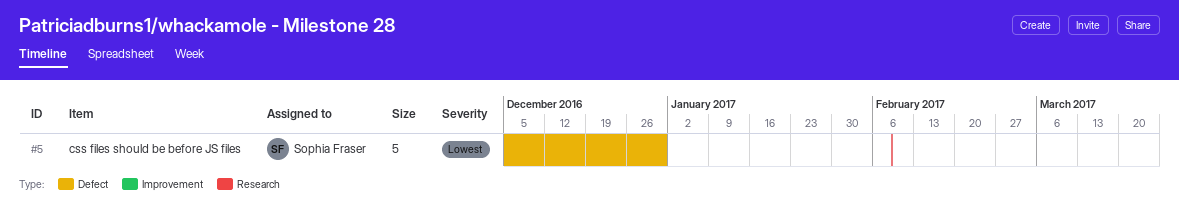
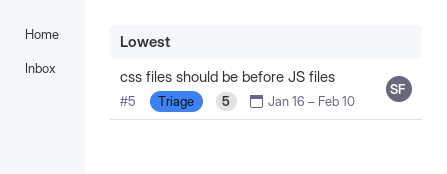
#5, start: Dec 5 -> Jan 16
#5, due: Dec 30 -> Feb 10

